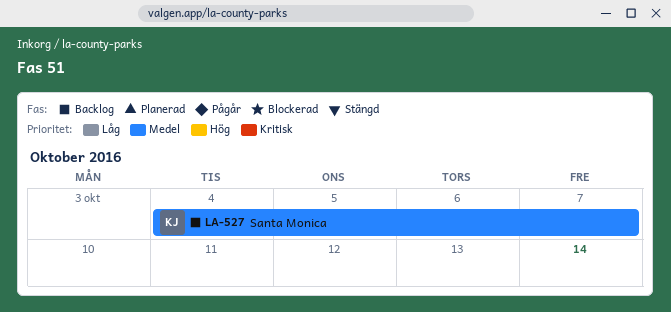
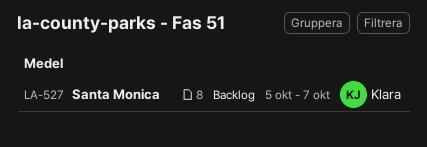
LA-527, start: Oct 4 -> Oct 5

